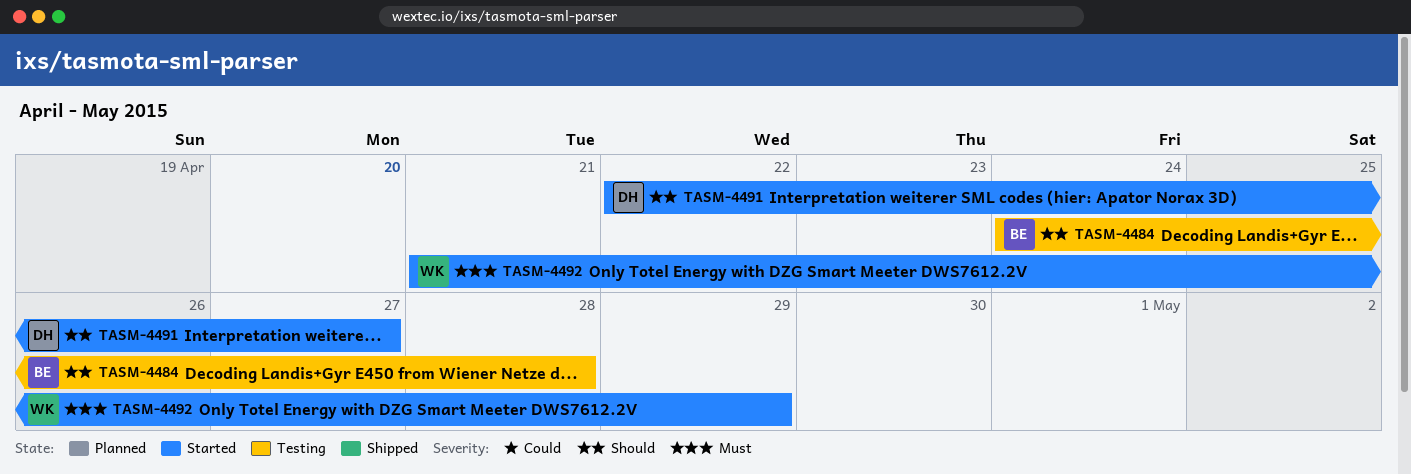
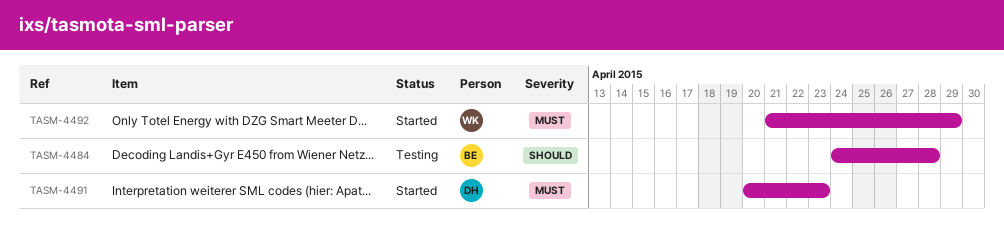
TASM-4491, priority: Should -> Must
TASM-4491, start: Apr 22 -> Apr 20
TASM-4491, due: Apr 27 -> Apr 23

